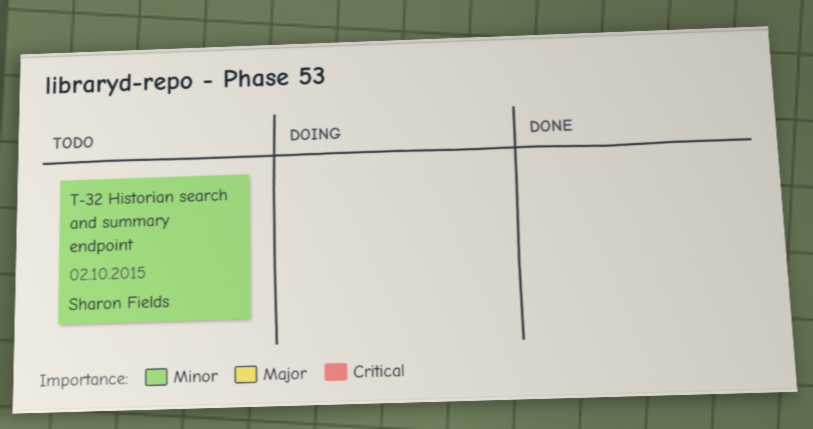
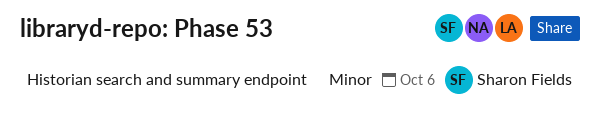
Historian search and summary endpoint, due: Oct 2 -> Oct 6

